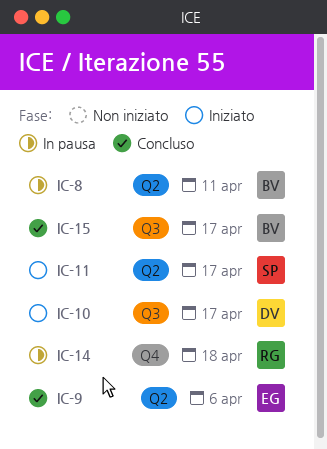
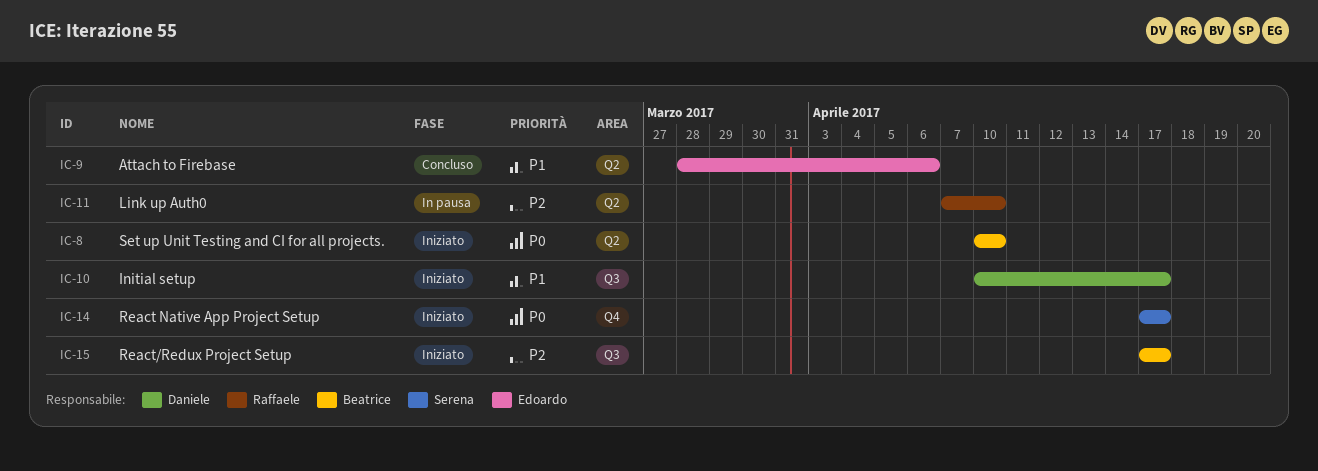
IC-8, status: In pausa -> Iniziato
IC-8, due: Apr 11 -> Apr 10
IC-11, status: Iniziato -> In pausa
IC-11, owner: Serena -> Raffaele
IC-11, due: Apr 17 -> Apr 10
IC-14, status: In pausa -> Iniziato
IC-14, owner: Raffaele -> Serena
IC-14, due: Apr 18 -> Apr 17
IC-15, status: Concluso -> Iniziato

